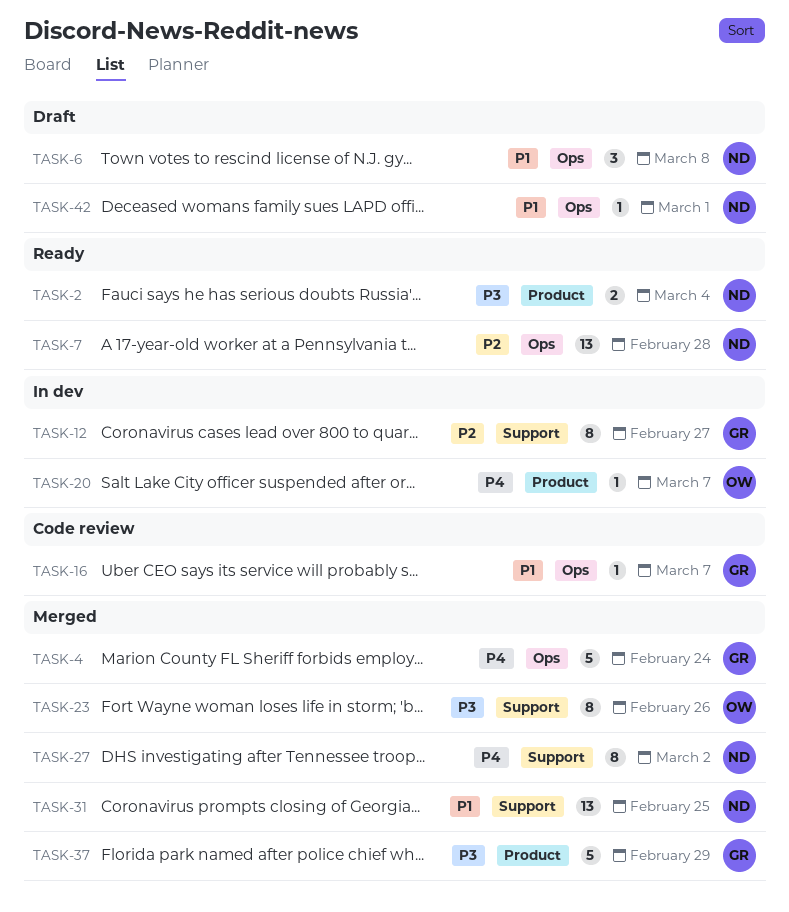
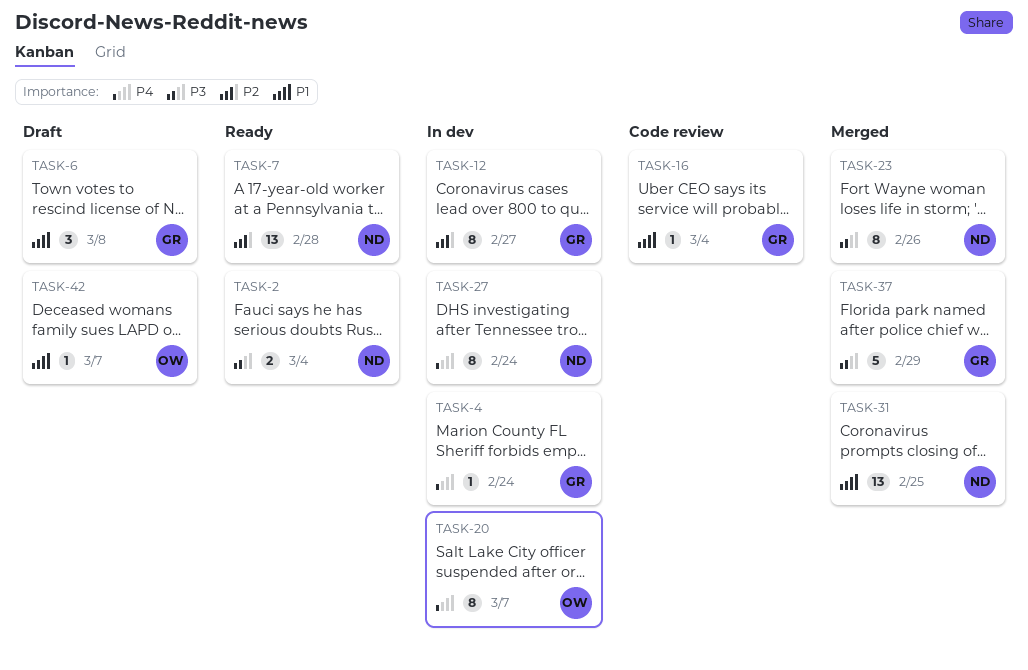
TASK-4, status: Merged -> In dev
TASK-4, estimate: 5 -> 1
TASK-6, owner: ND -> GR
TASK-16, due: Mar 7 -> Mar 4
TASK-20, estimate: 1 -> 8
TASK-23, owner: OW -> ND
TASK-27, status: Merged -> In dev
TASK-27, due: Mar 2 -> Feb 24
TASK-42, owner: ND -> OW
TASK-42, due: Mar 1 -> Mar 7

